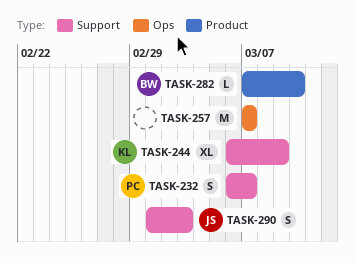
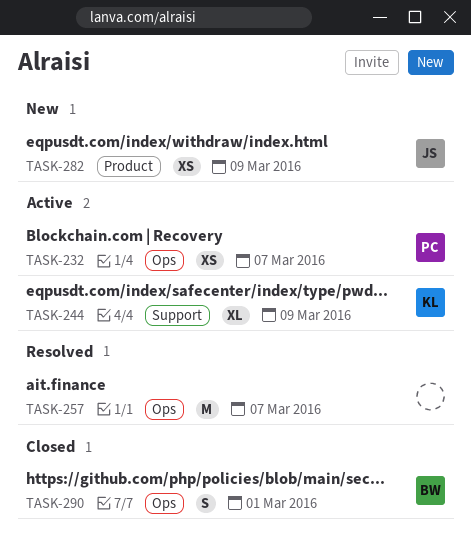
TASK-232, label: Support -> Ops
TASK-232, estimate: S -> XS
TASK-282, owner: BW -> JS
TASK-282, estimate: L -> XS
TASK-282, due: Mar 10 -> Mar 9
TASK-290, owner: JS -> BW
TASK-290, label: Support -> Ops
TASK-290, due: Mar 3 -> Mar 1

